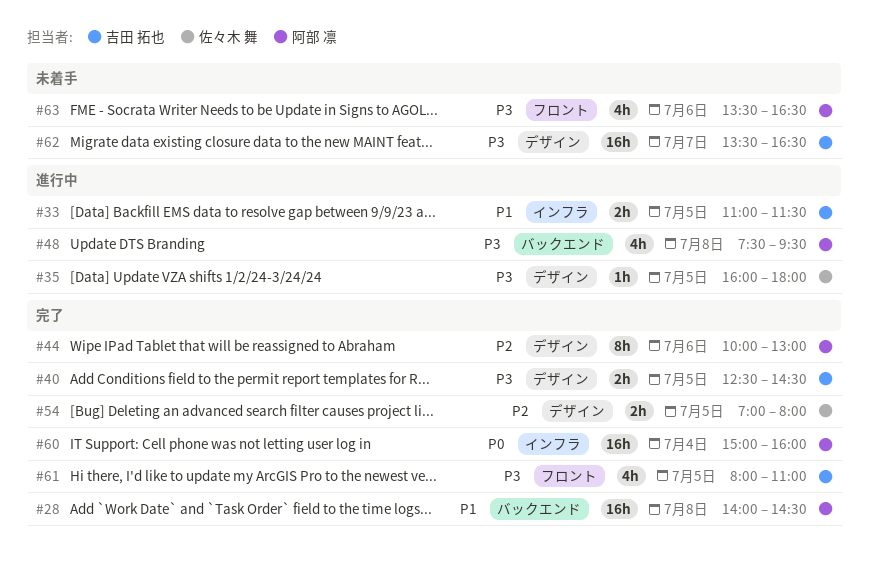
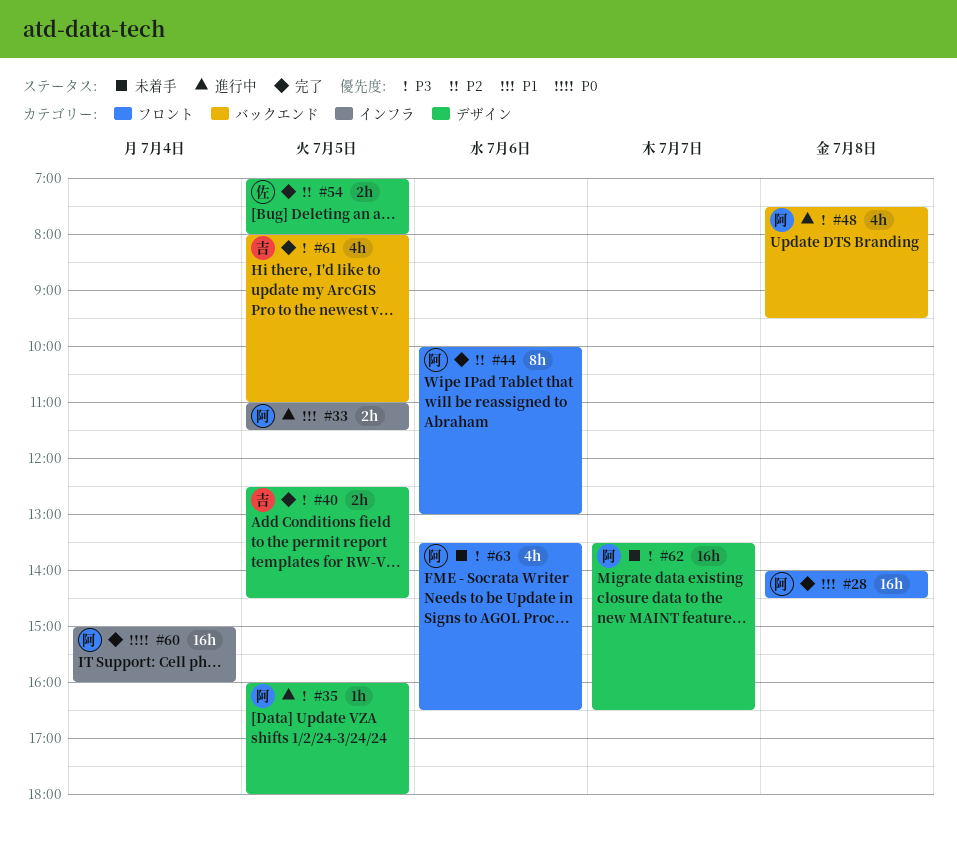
#28, label: バックエンド -> フロント
#33, owner: 吉田 拓也 -> 阿部 凛
#35, owner: 佐々木 舞 -> 阿部 凛
#44, label: デザイン -> フロント
#61, label: フロント -> バックエンド
#62, owner: 吉田 拓也 -> 阿部 凛

